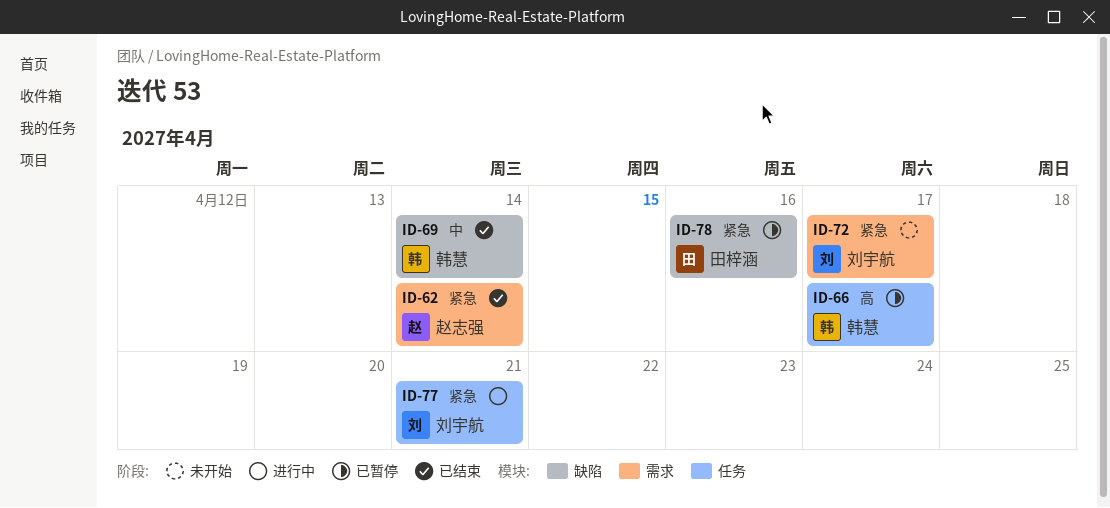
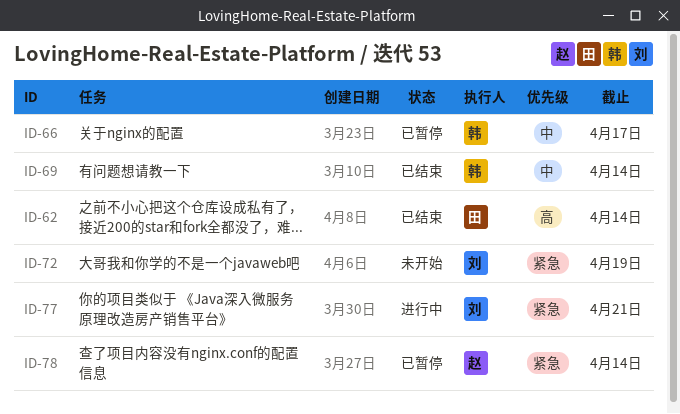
ID-62, owner: 赵志强 -> 田梓涵
ID-62, priority: 紧急 -> 高
ID-66, priority: 高 -> 中
ID-72, due: Apr 17 -> Apr 19
ID-78, owner: 田梓涵 -> 赵志强
ID-78, due: Apr 16 -> Apr 14

